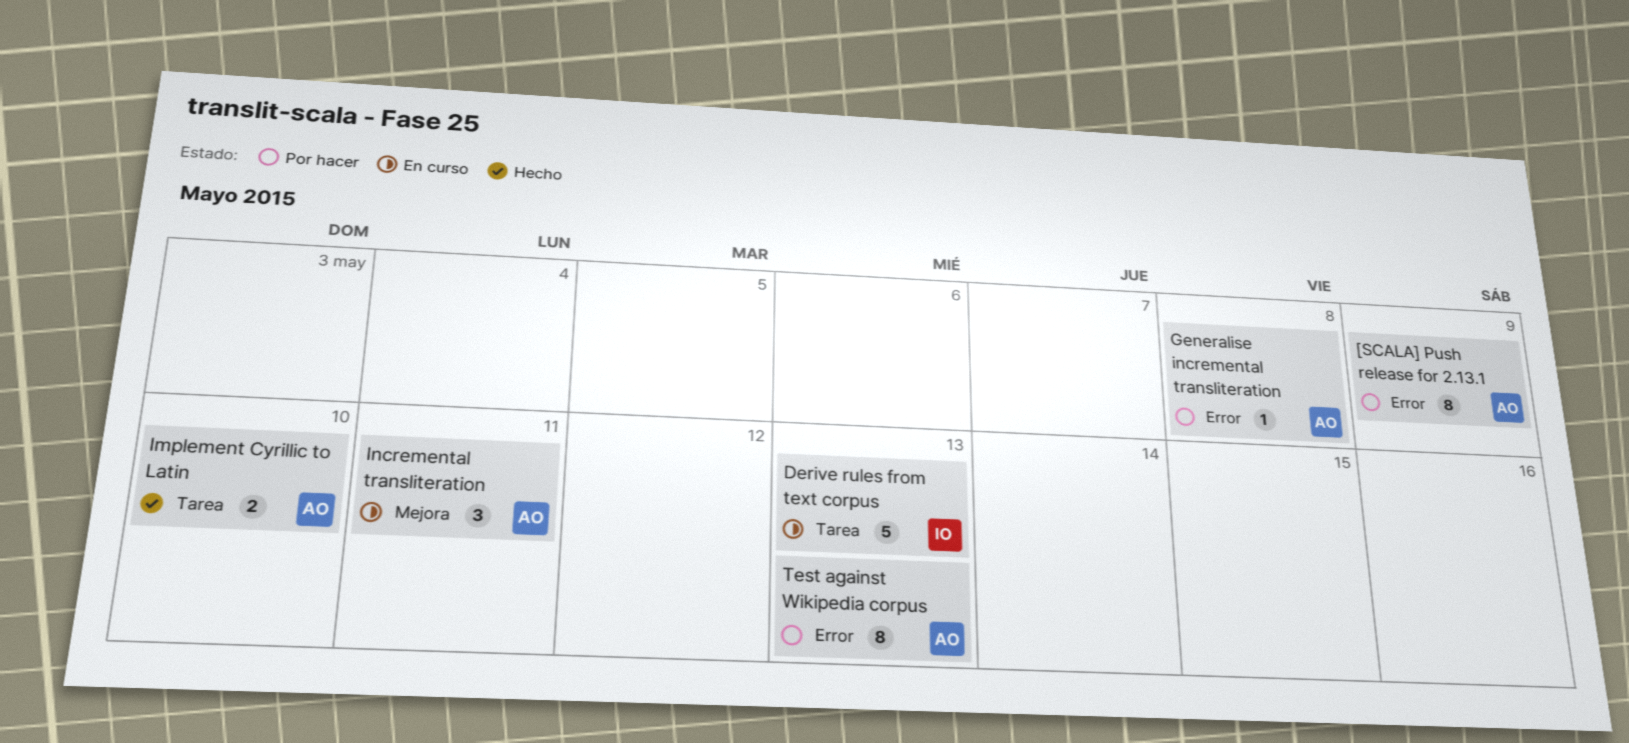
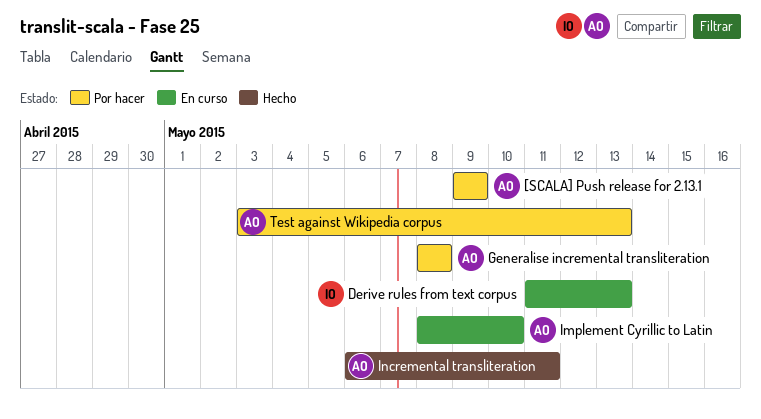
Implement Cyrillic to Latin, status: Hecho -> En curso
Incremental transliteration, status: En curso -> Hecho

